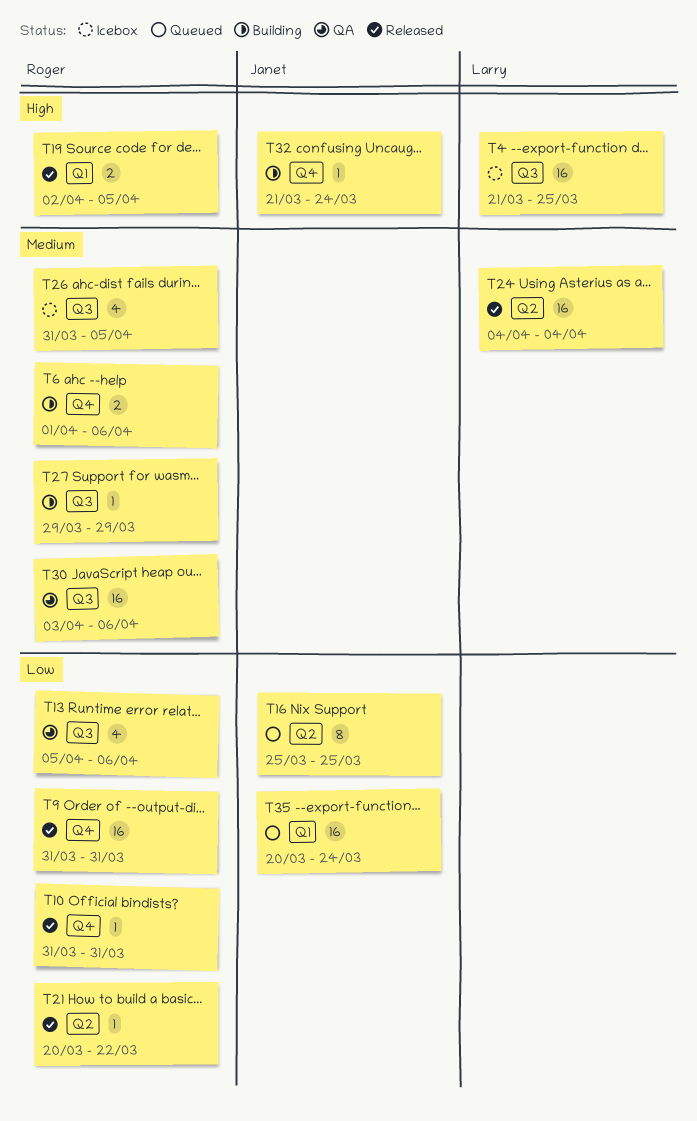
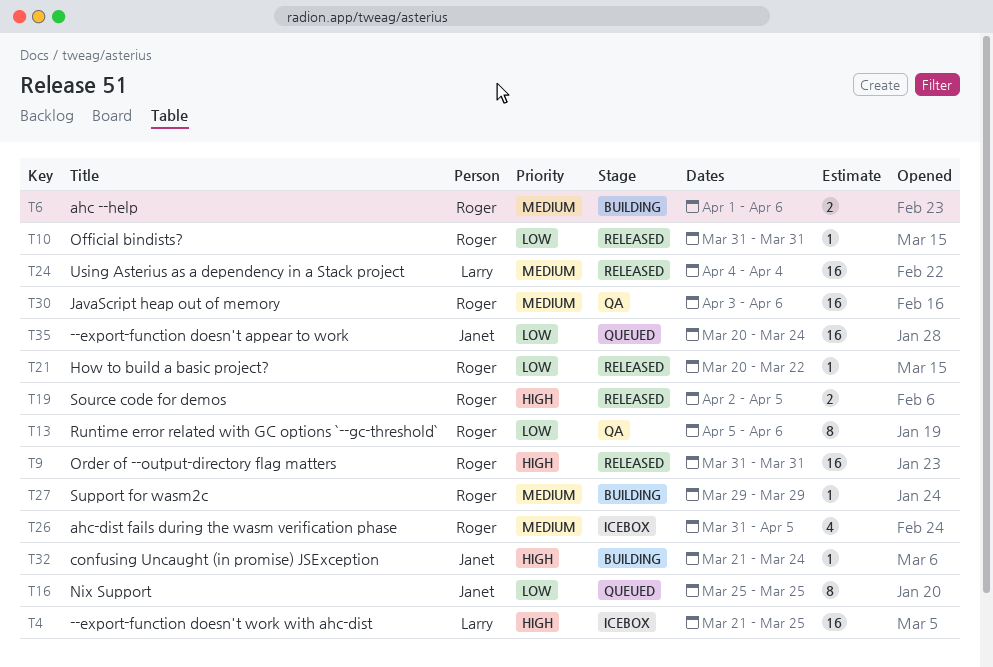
T9, priority: Low -> High
T13, estimate: 4 -> 8

